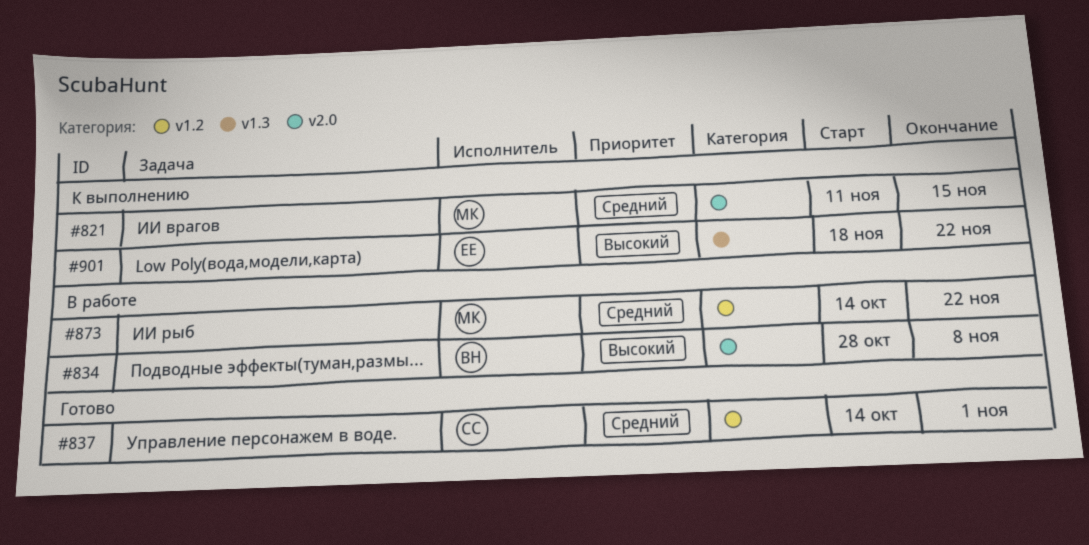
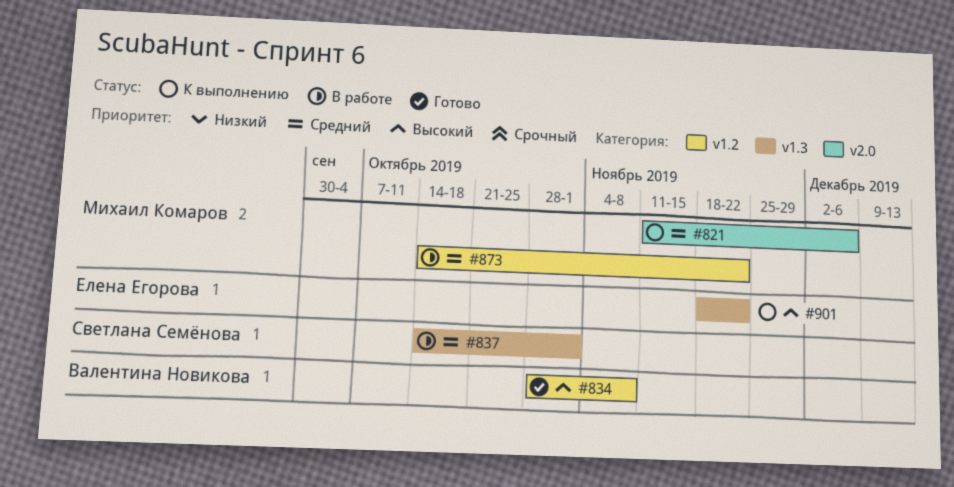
#821, due: Nov 15 -> Dec 6
#834, status: В работе -> Готово
#834, label: v2.0 -> v1.2
#837, status: Готово -> В работе
#837, label: v1.2 -> v1.3

